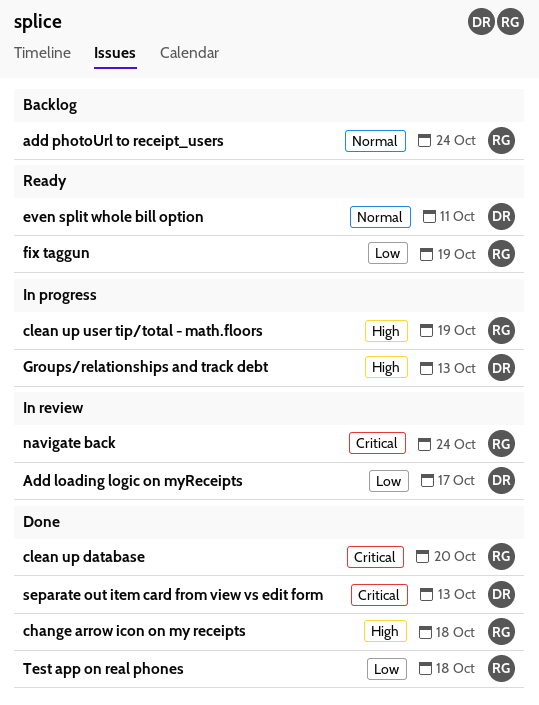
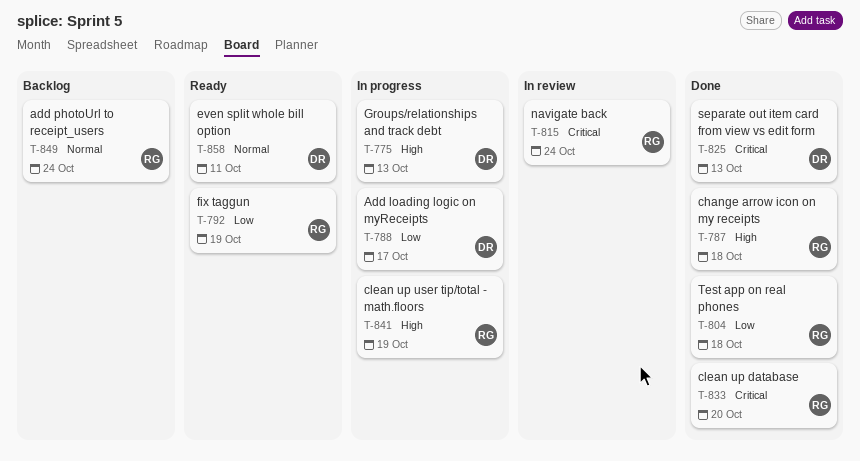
Add loading logic on myReceipts, status: In review -> In progress

